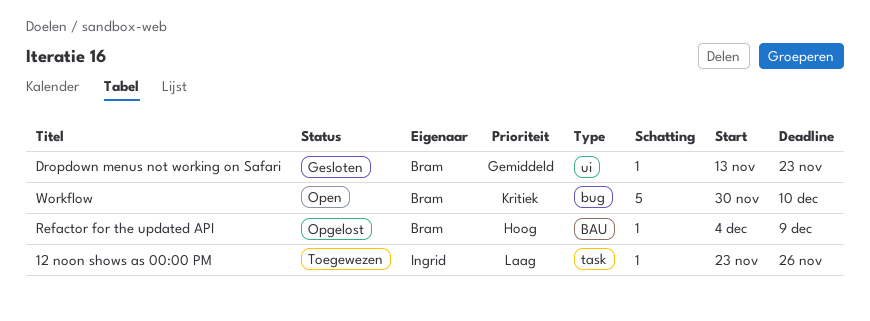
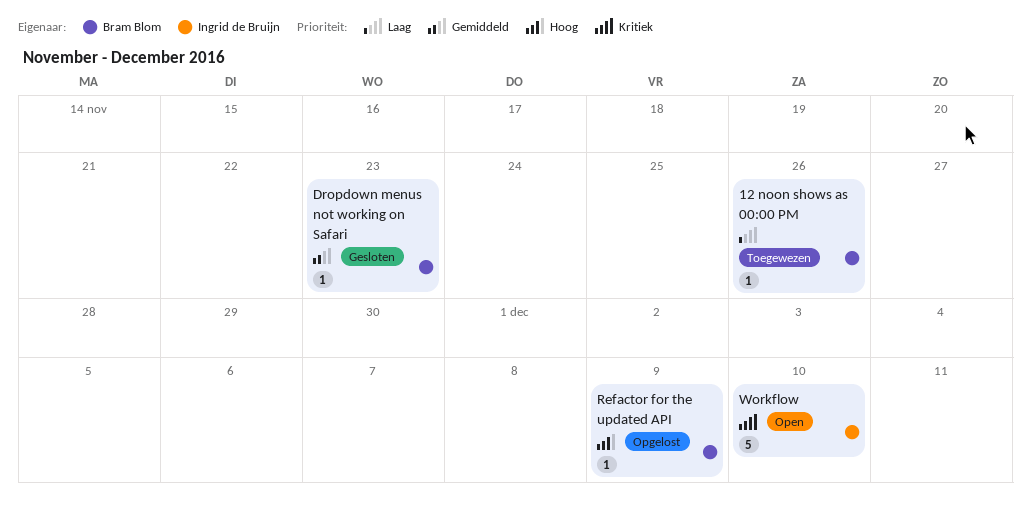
12 noon shows as 00:00 PM, owner: Ingrid de Bruijn -> Bram Blom
Workflow, owner: Bram Blom -> Ingrid de Bruijn

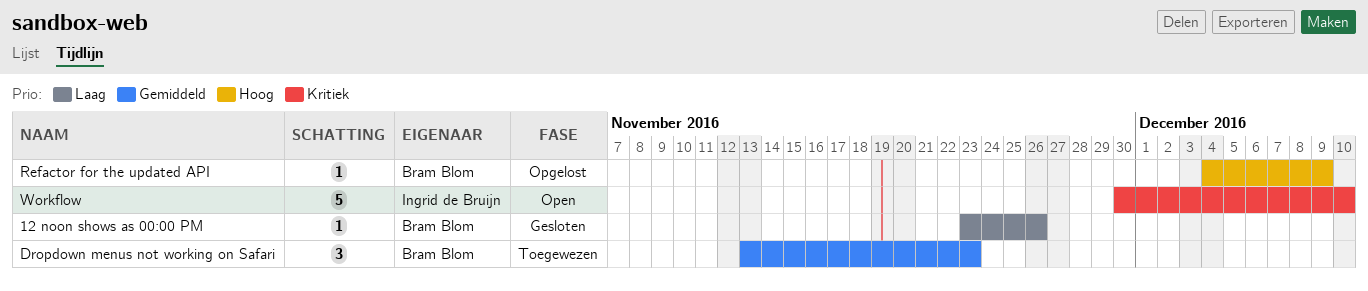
12 noon shows as 00:00 PM, status: Toegewezen -> Gesloten
Dropdown menus not working on Safari, status: Gesloten -> Toegewezen
Dropdown menus not working on Safari, estimate: 1 -> 3

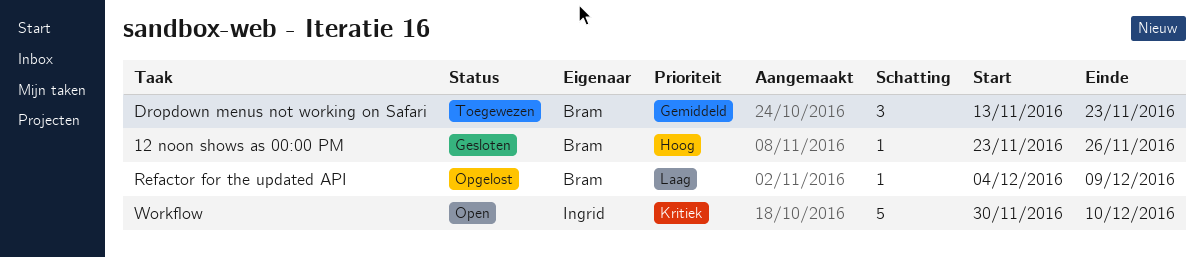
12 noon shows as 00:00 PM, priority: Laag -> Hoog
Refactor for the updated API, priority: Hoog -> Laag

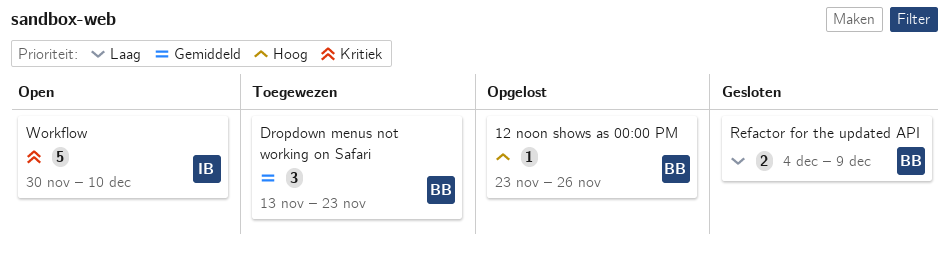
12 noon shows as 00:00 PM, status: Gesloten -> Opgelost
Refactor for the updated API, status: Opgelost -> Gesloten
Refactor for the updated API, estimate: 1 -> 2

